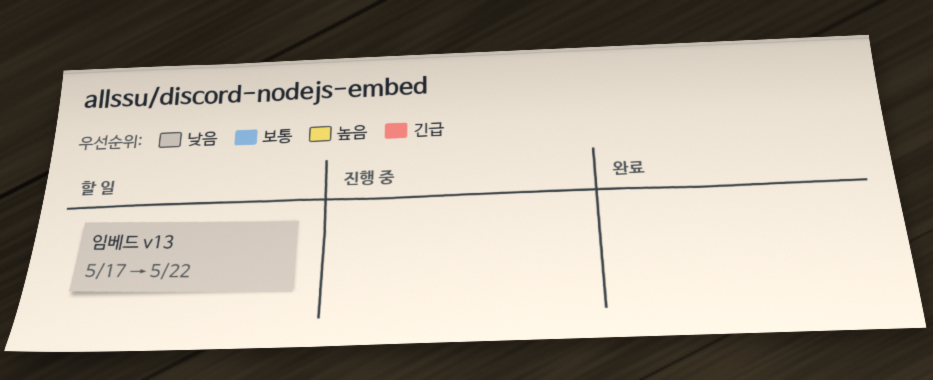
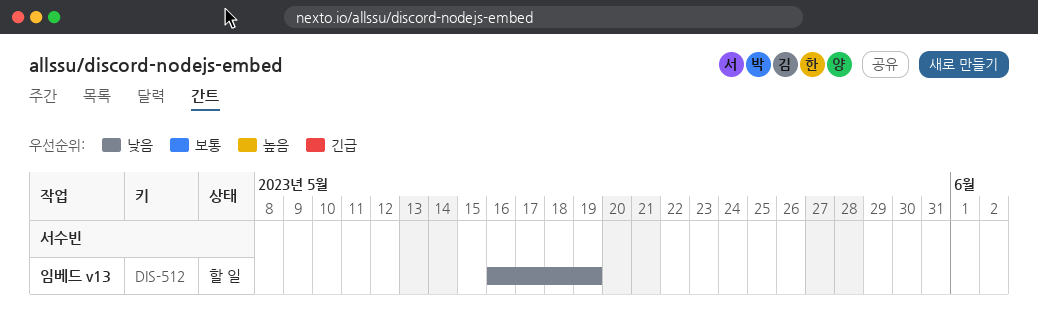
임베드 v13, start: May 17 -> May 16
임베드 v13, due: May 22 -> May 19

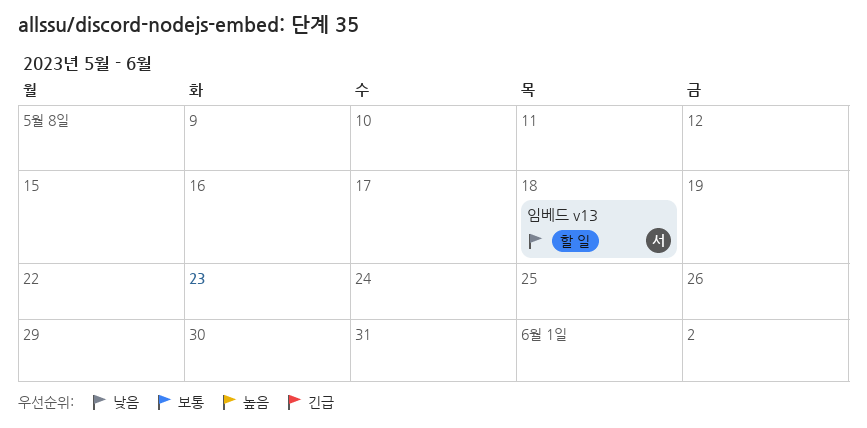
임베드 v13, due: May 19 -> May 18

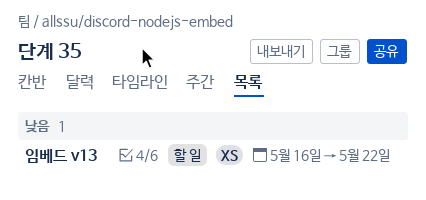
임베드 v13, due: May 18 -> May 22

